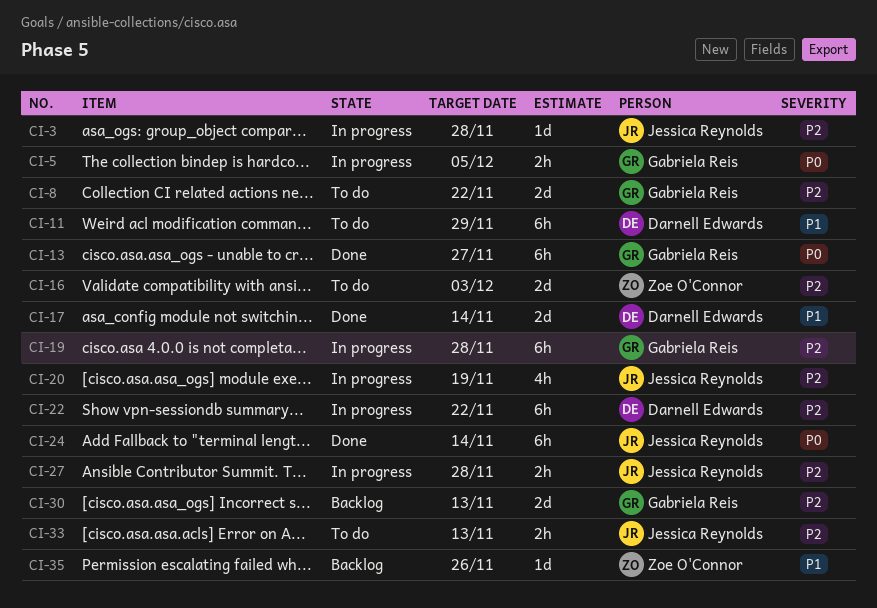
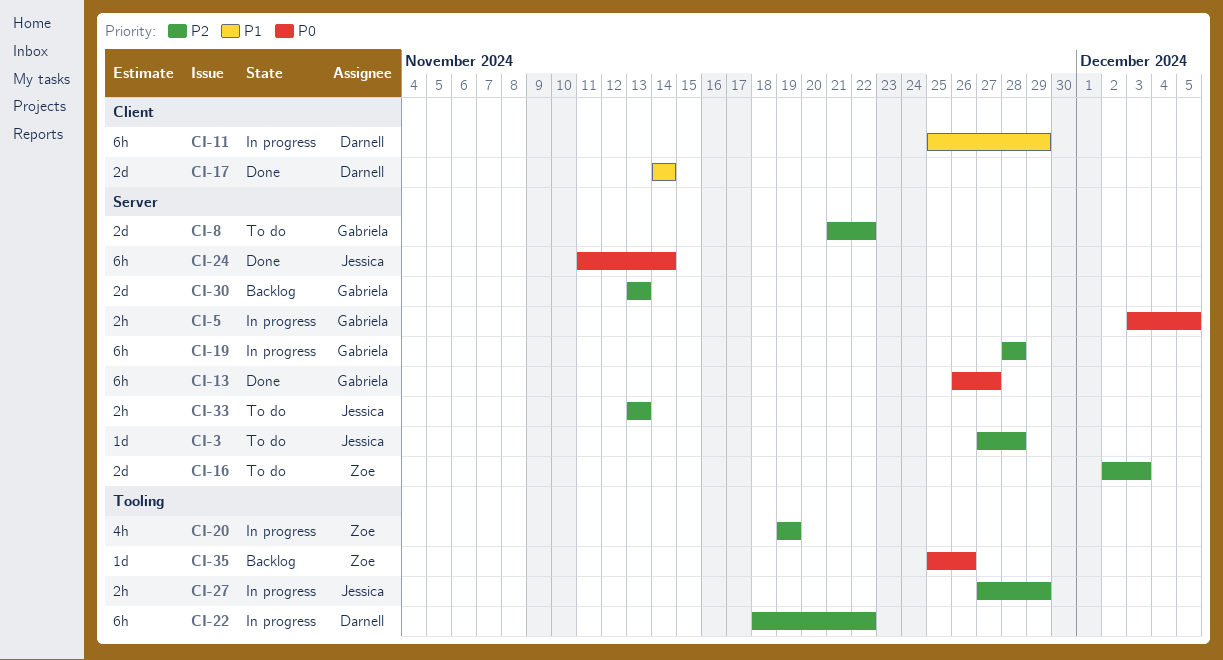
CI-3, status: In progress -> To do
CI-11, status: To do -> In progress
CI-20, owner: Jessica Reynolds -> Zoe O'Connor
CI-27, due: Nov 28 -> Nov 29
CI-35, priority: P1 -> P0

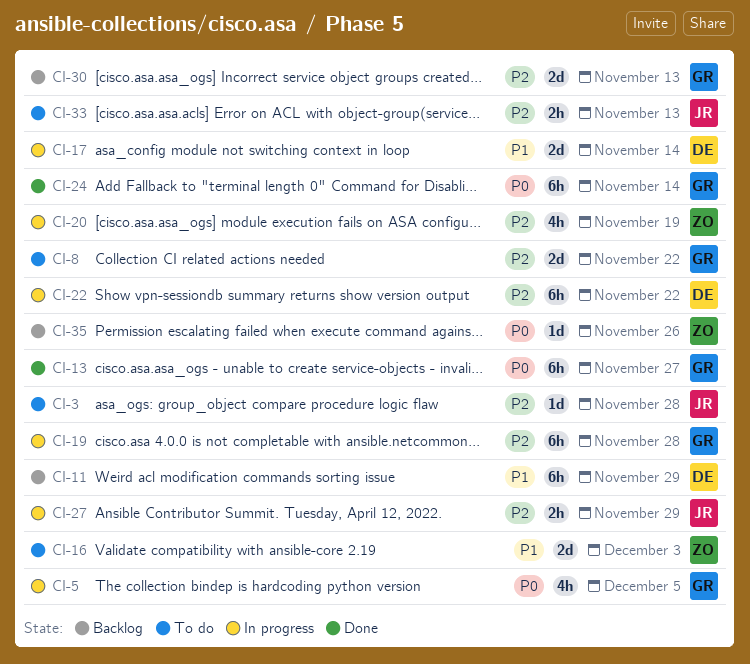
CI-5, estimate: 2h -> 4h
CI-11, status: In progress -> Backlog
CI-16, priority: P2 -> P1
CI-17, status: Done -> In progress
CI-24, owner: Jessica -> Gabriela

